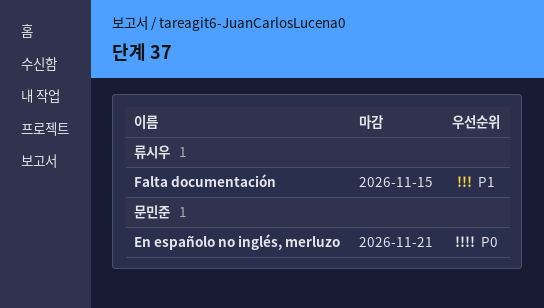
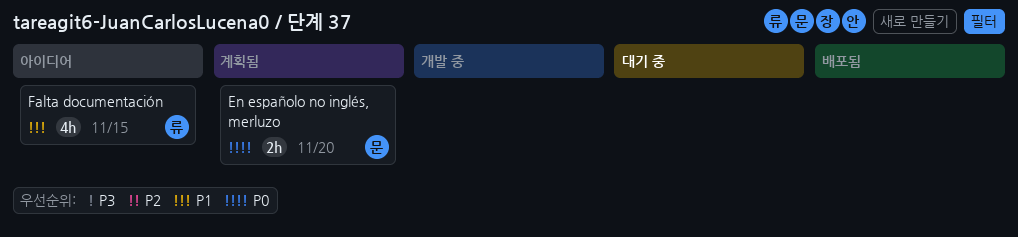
En españolo no inglés, merluzo, due: Nov 21 -> Nov 20

